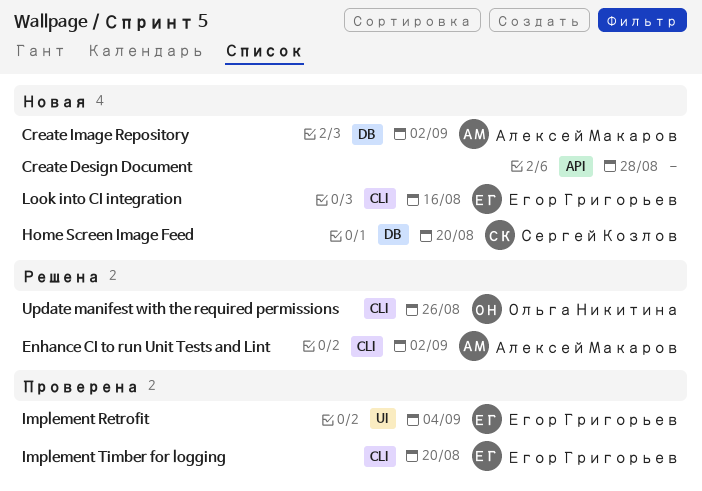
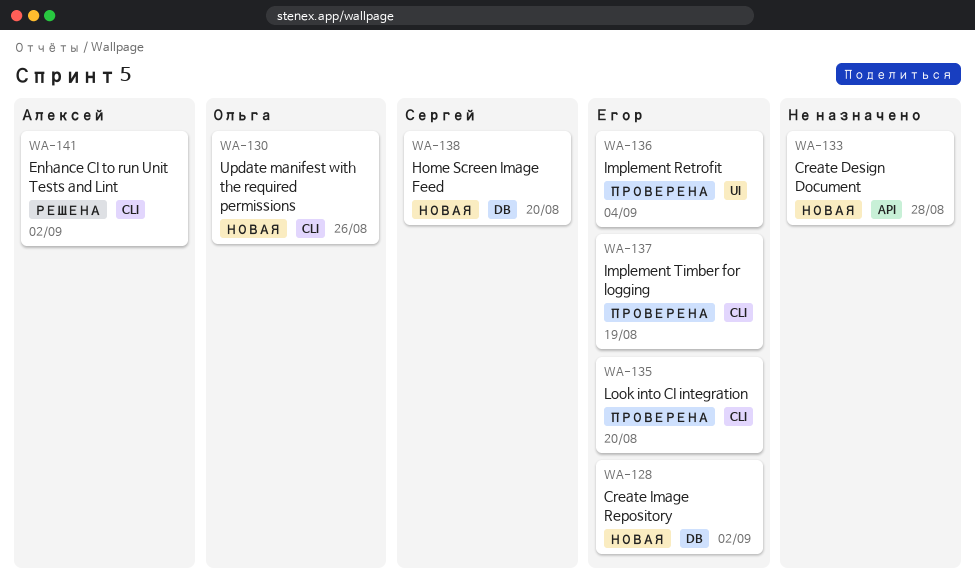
Create Image Repository, owner: Алексей Макаров -> Егор Григорьев
Implement Timber for logging, due: Aug 20 -> Aug 19
Look into CI integration, status: Новая -> Проверена
Look into CI integration, due: Aug 16 -> Aug 20
Update manifest with the required permissions, status: Решена -> Новая

